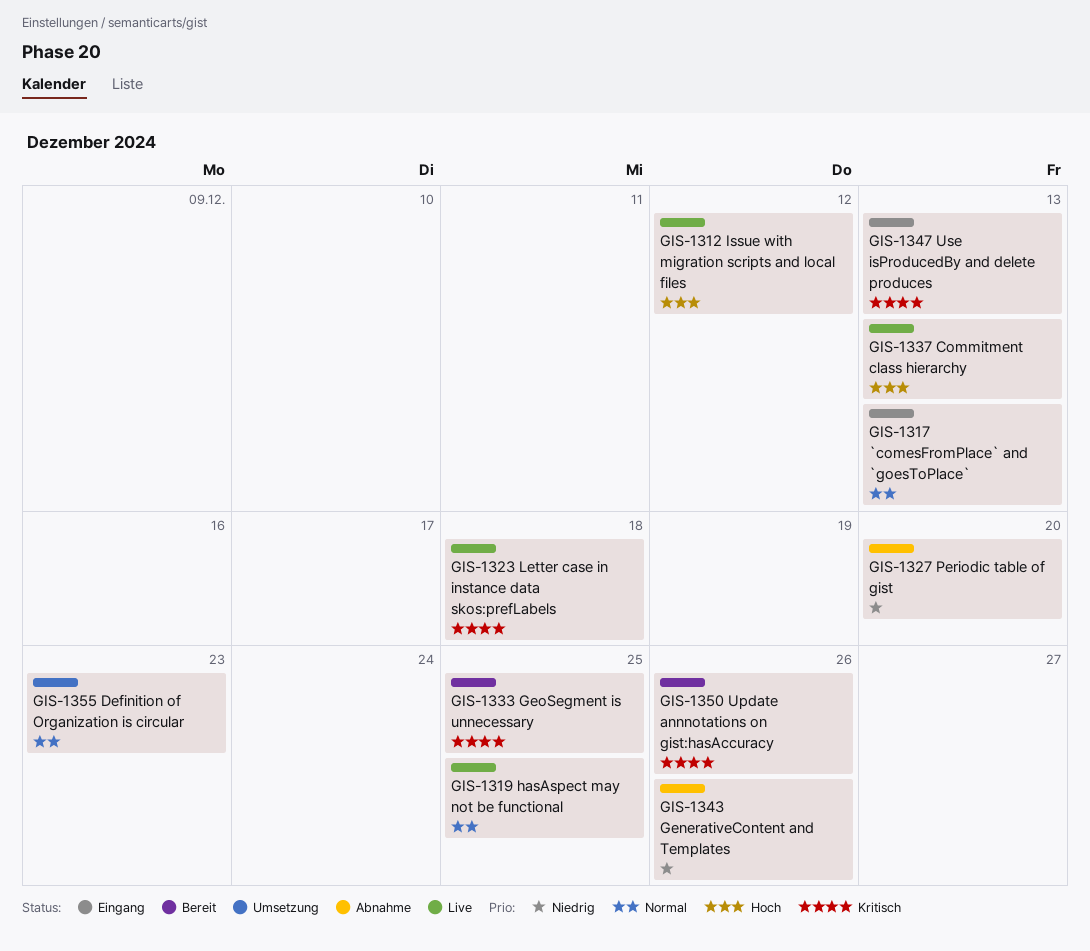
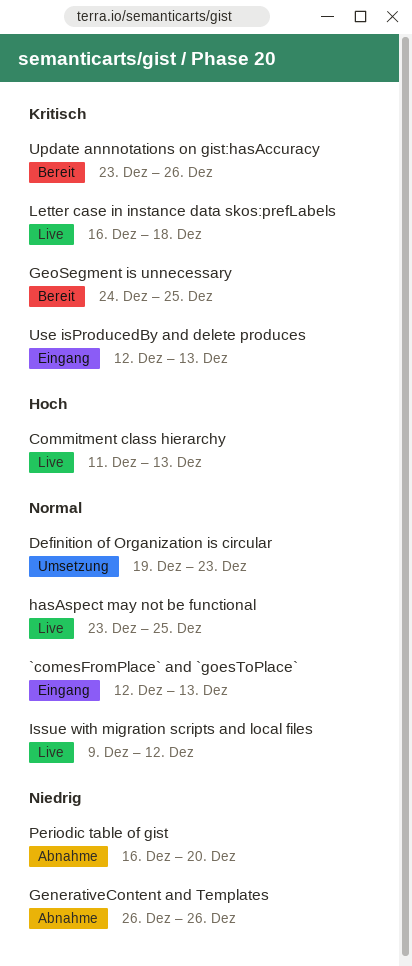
Issue with migration scripts and local files, priority: Hoch -> Normal

